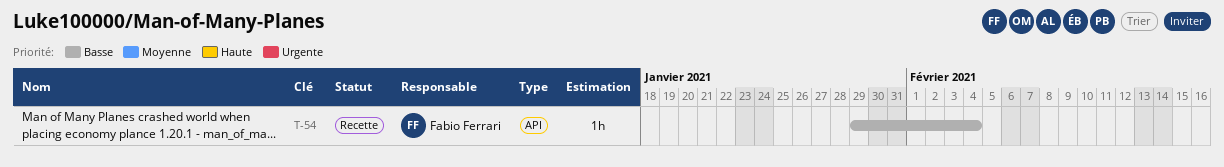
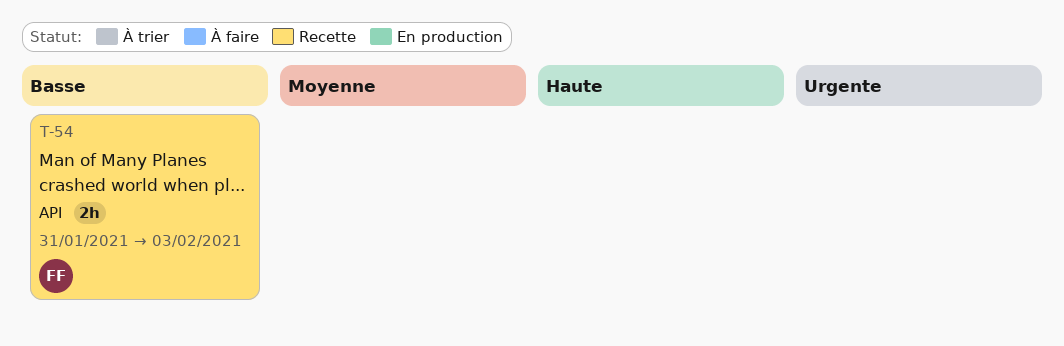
T-54, estimate: 1h -> 2h
T-54, start: Jan 29 -> Jan 31
T-54, due: Feb 4 -> Feb 3

